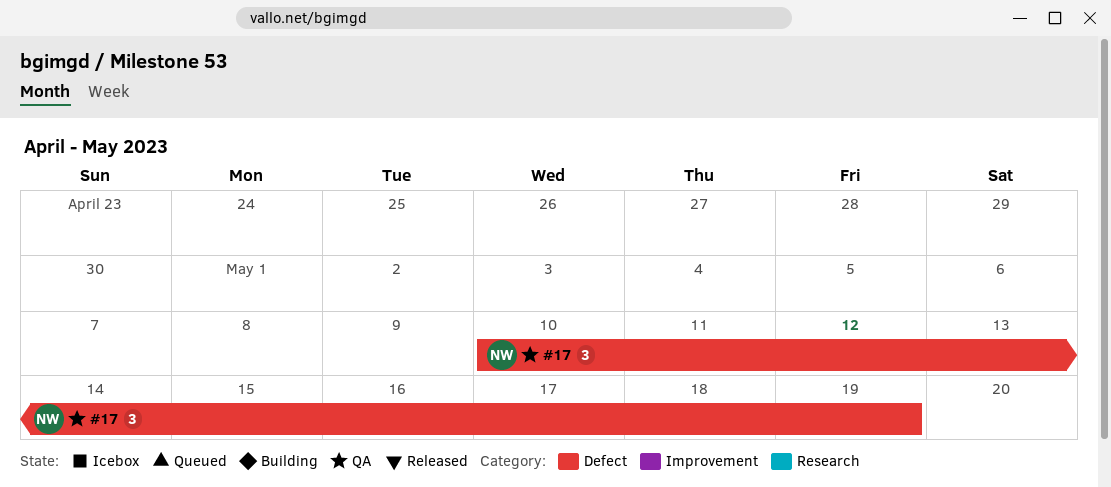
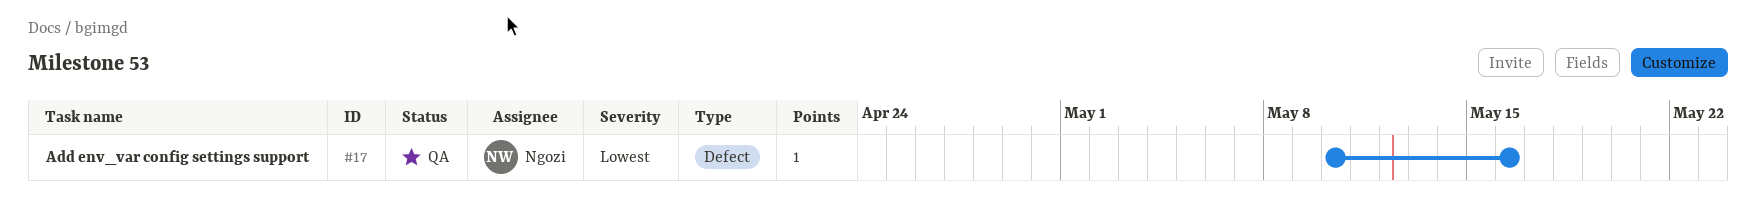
#17, estimate: 3 -> 1
#17, due: May 19 -> May 16

